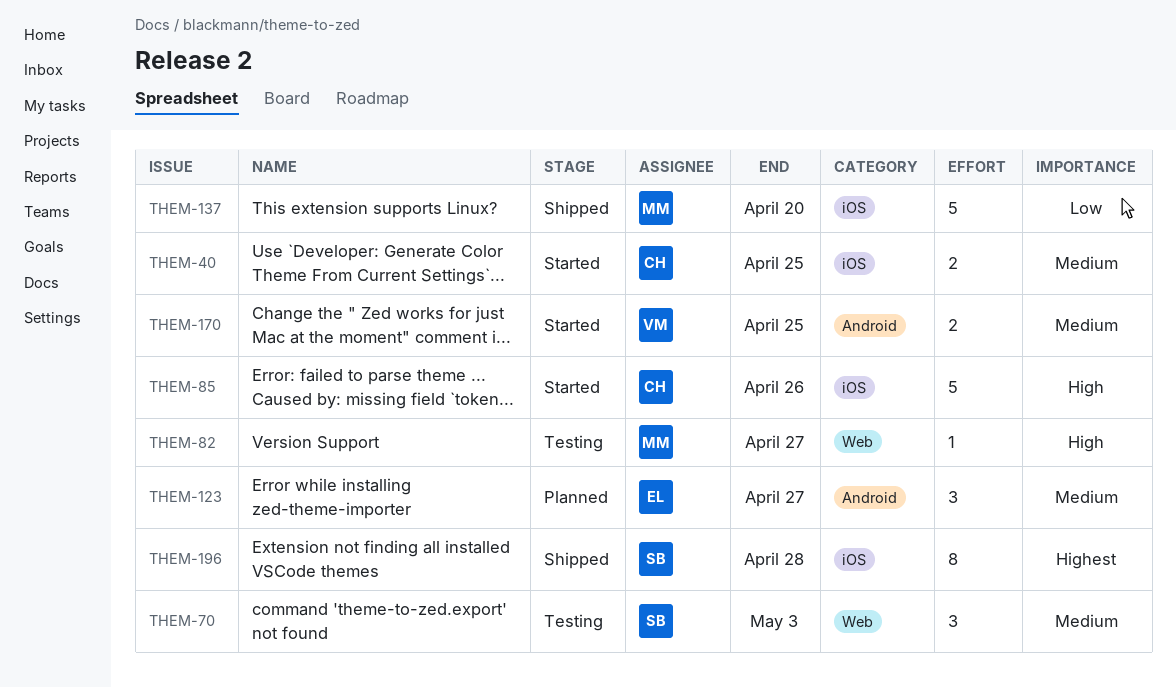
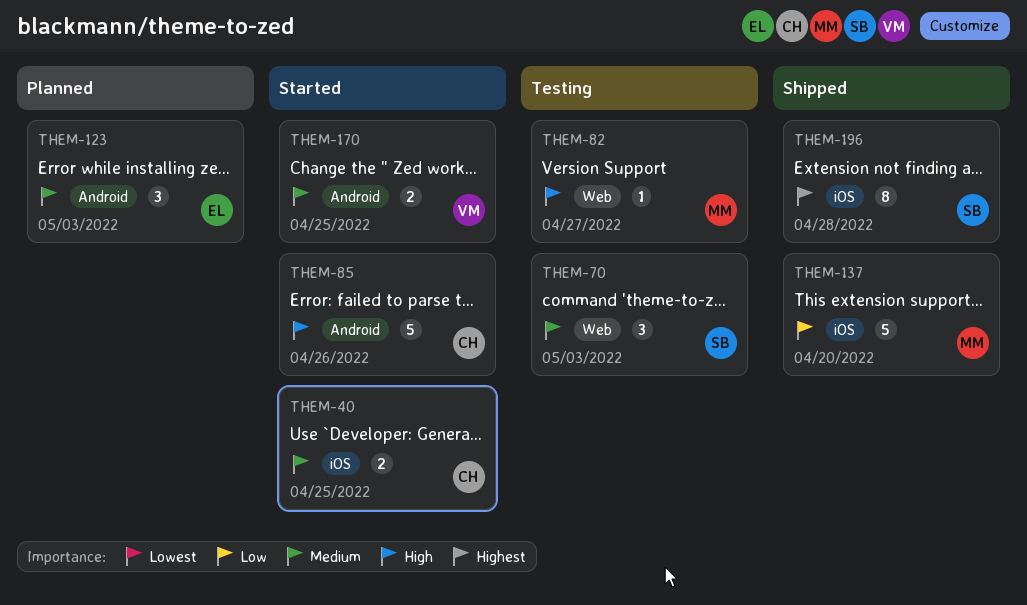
THEM-85, label: iOS -> Android
THEM-123, due: Apr 27 -> May 3

